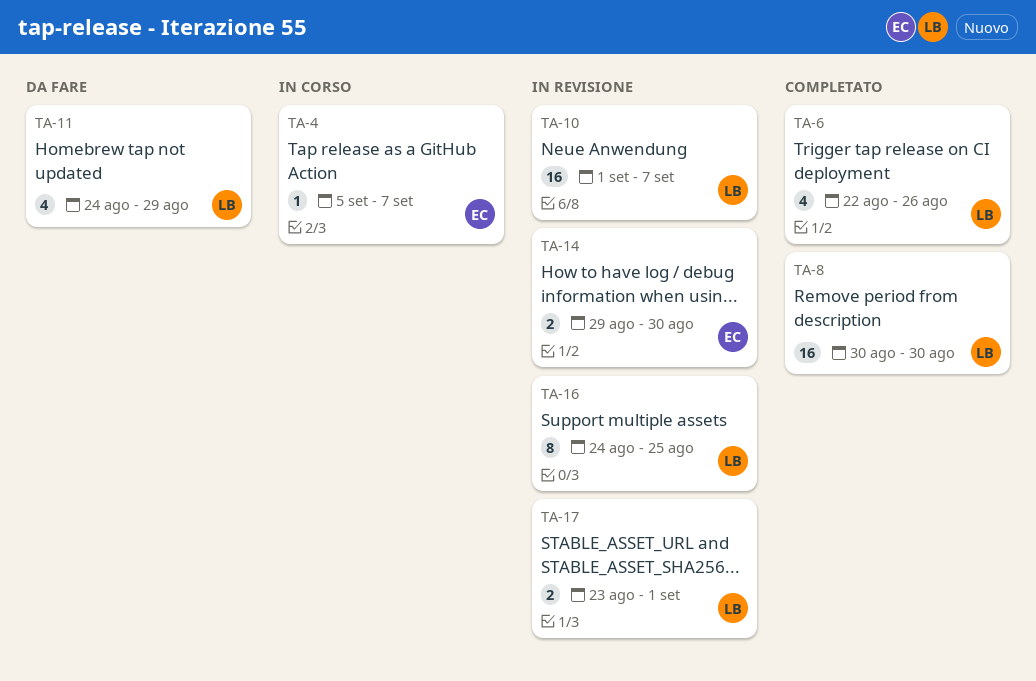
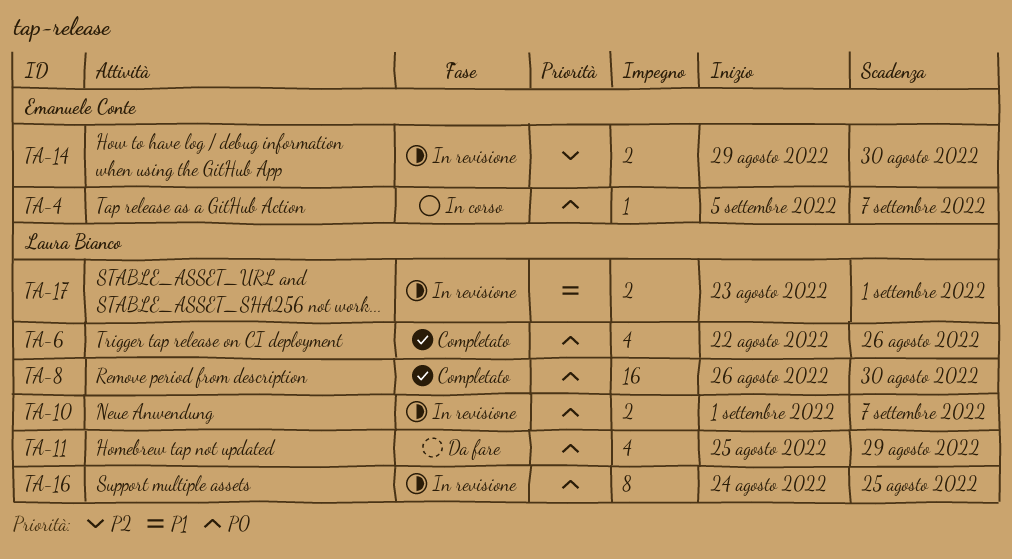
TA-8, start: Aug 30 -> Aug 26
TA-10, estimate: 16 -> 2
TA-11, start: Aug 24 -> Aug 25

